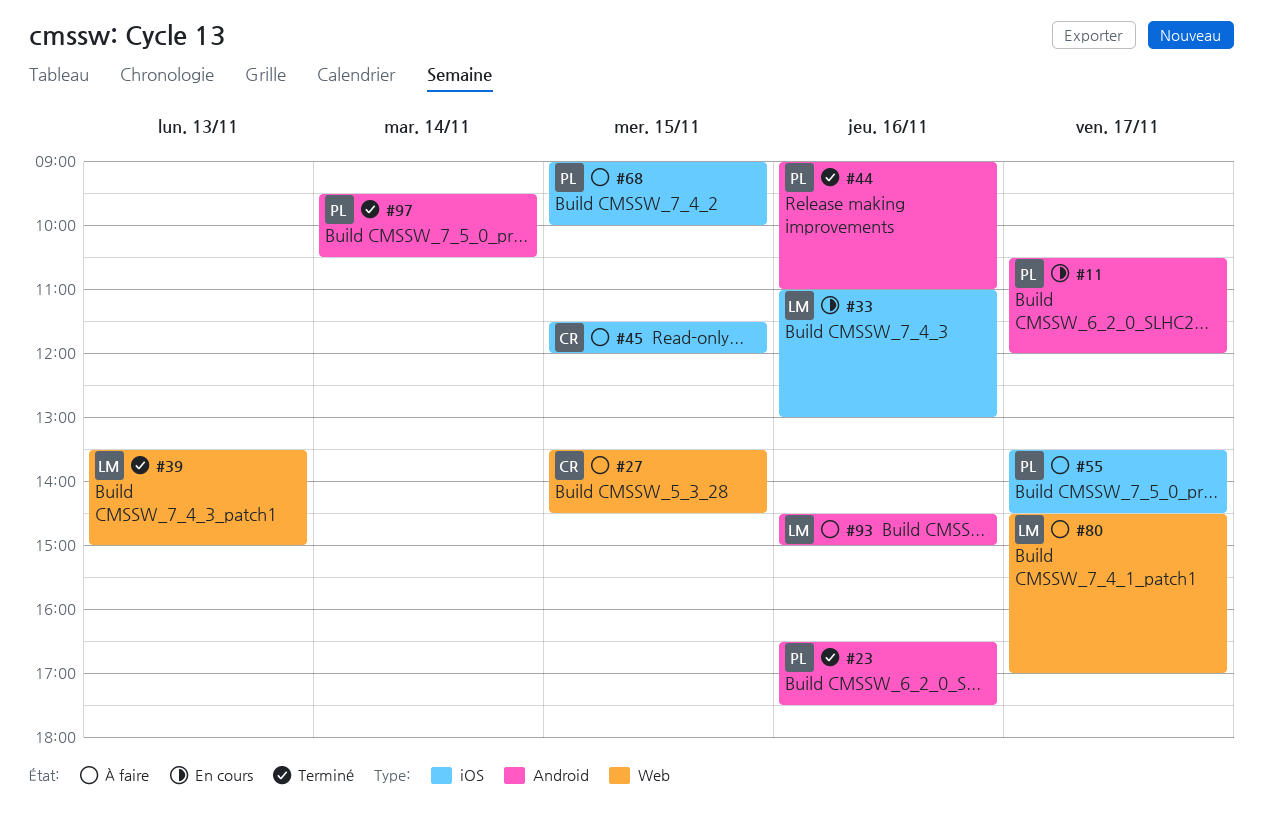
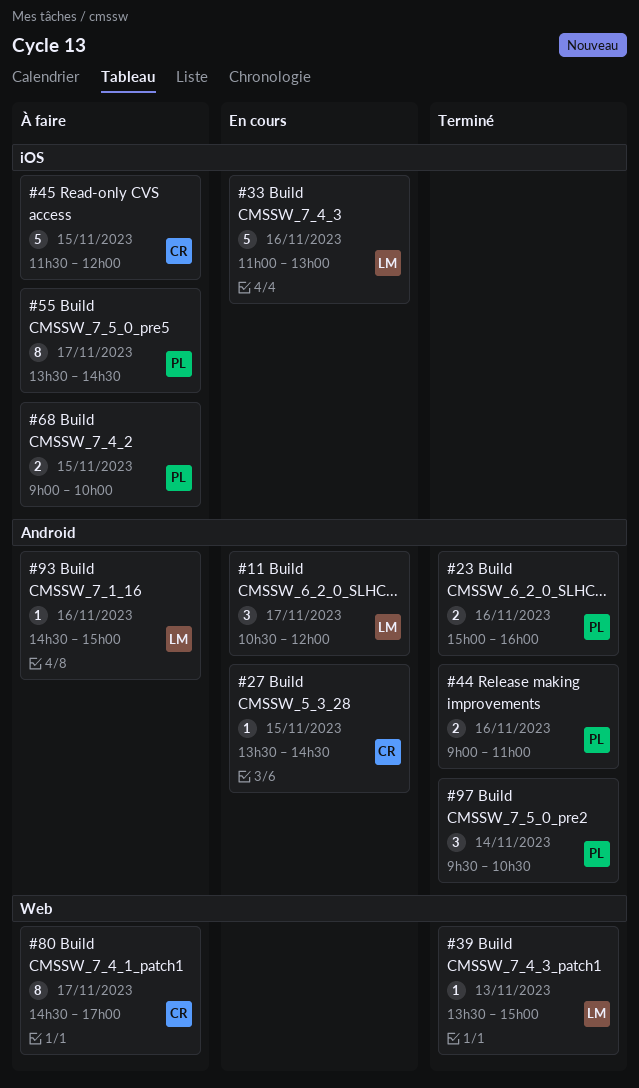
#11, owner: PL -> LM
#23, begins: 16:30 -> 15:00
#23, ends: 17:30 -> 16:00
#27, status: À faire -> En cours
#27, label: Web -> Android
#80, owner: LM -> CR

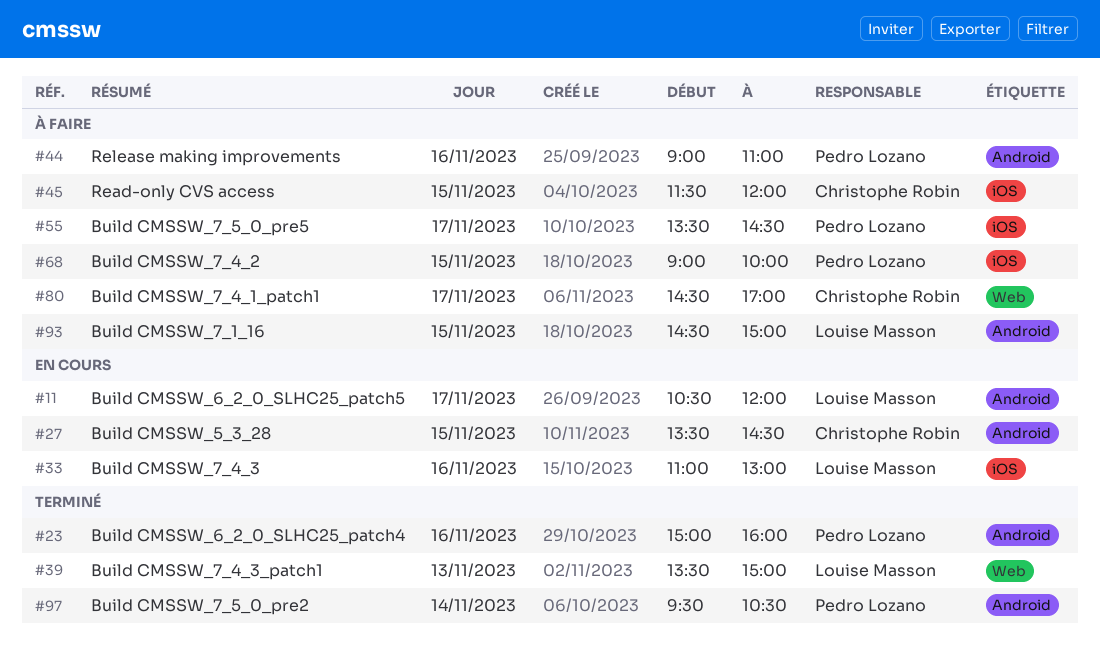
#44, status: Terminé -> À faire
#93, day: Nov 16 -> Nov 15

